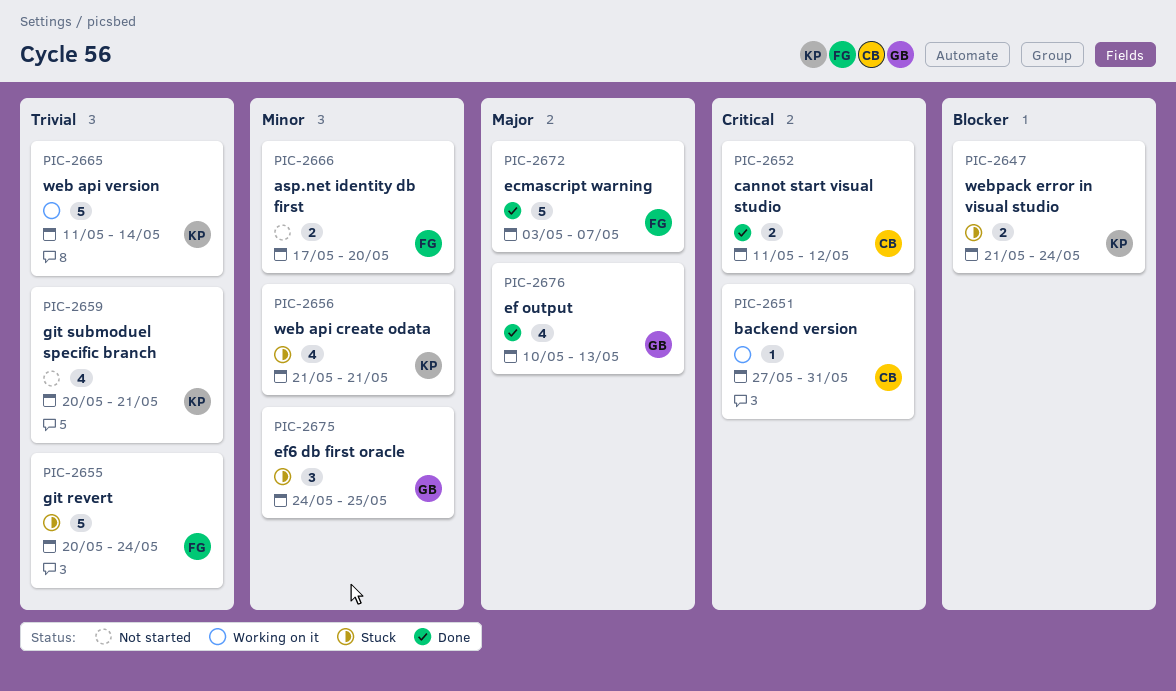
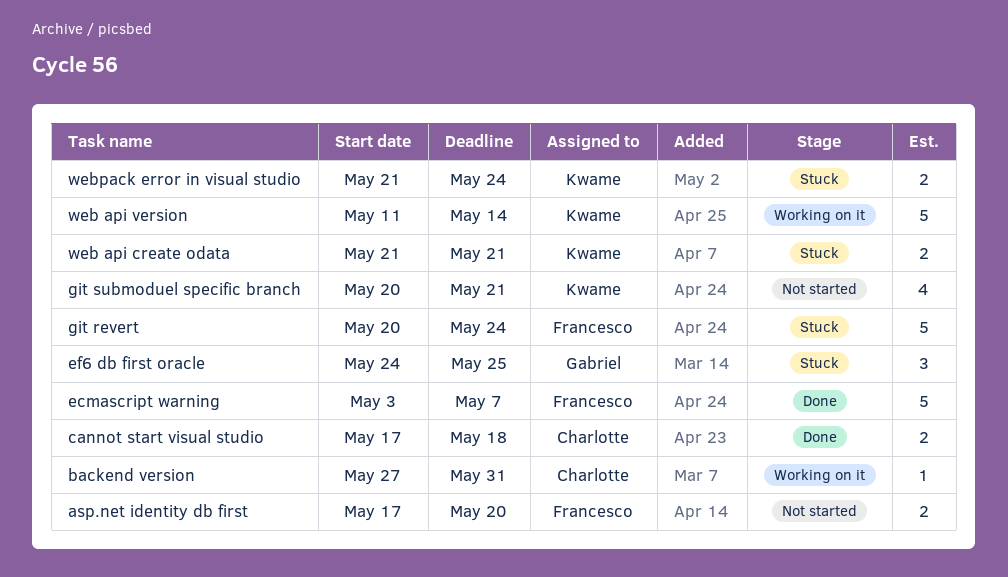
cannot start visual studio, start: May 11 -> May 17
cannot start visual studio, due: May 12 -> May 18
ef output: present -> none
web api create odata, estimate: 4 -> 2

